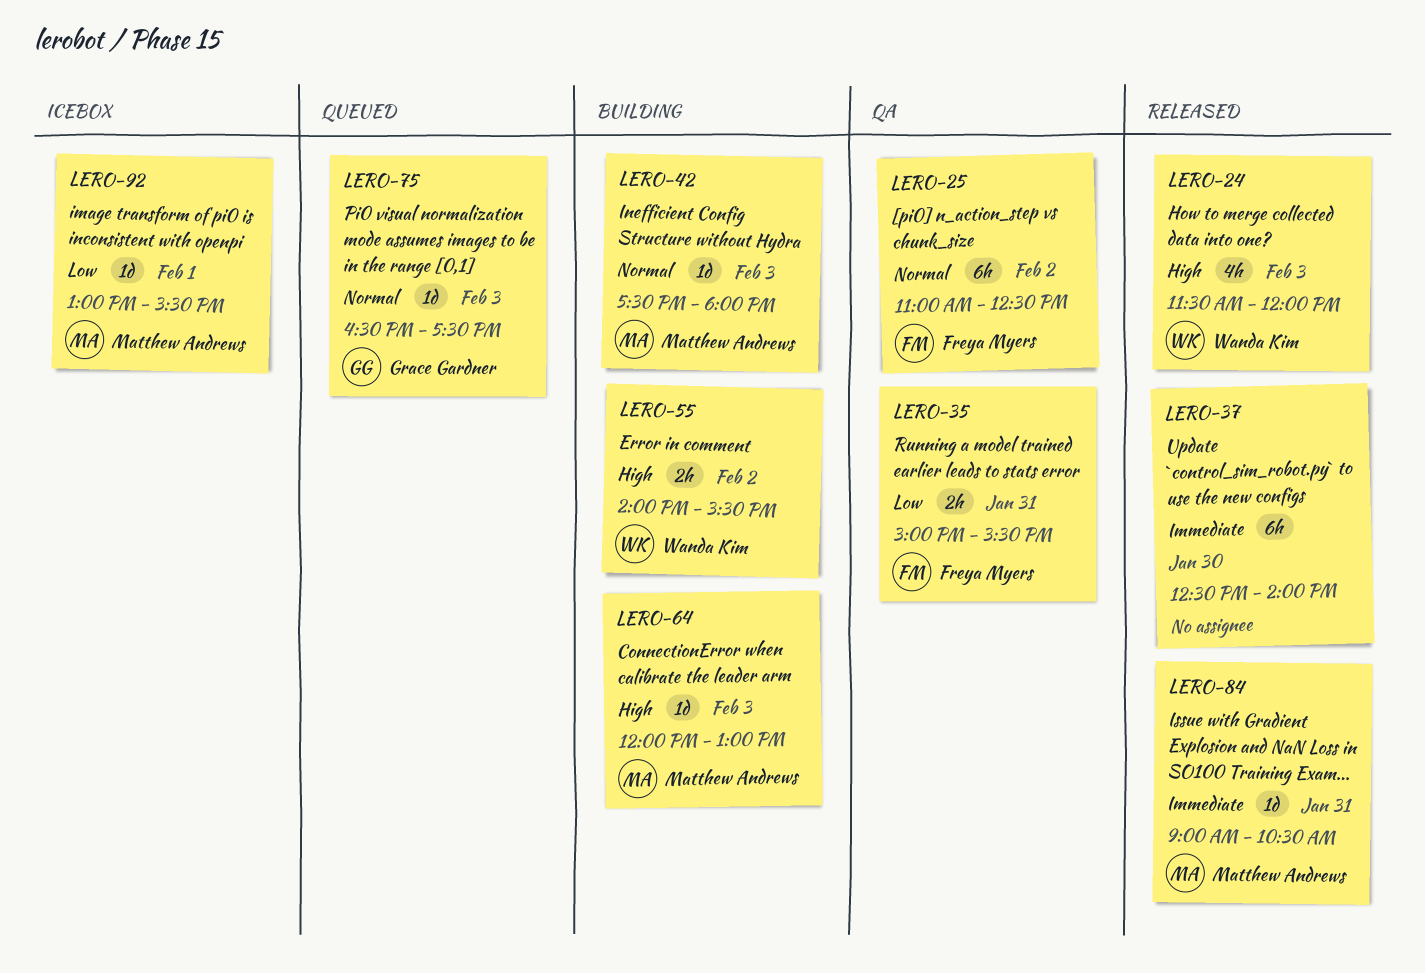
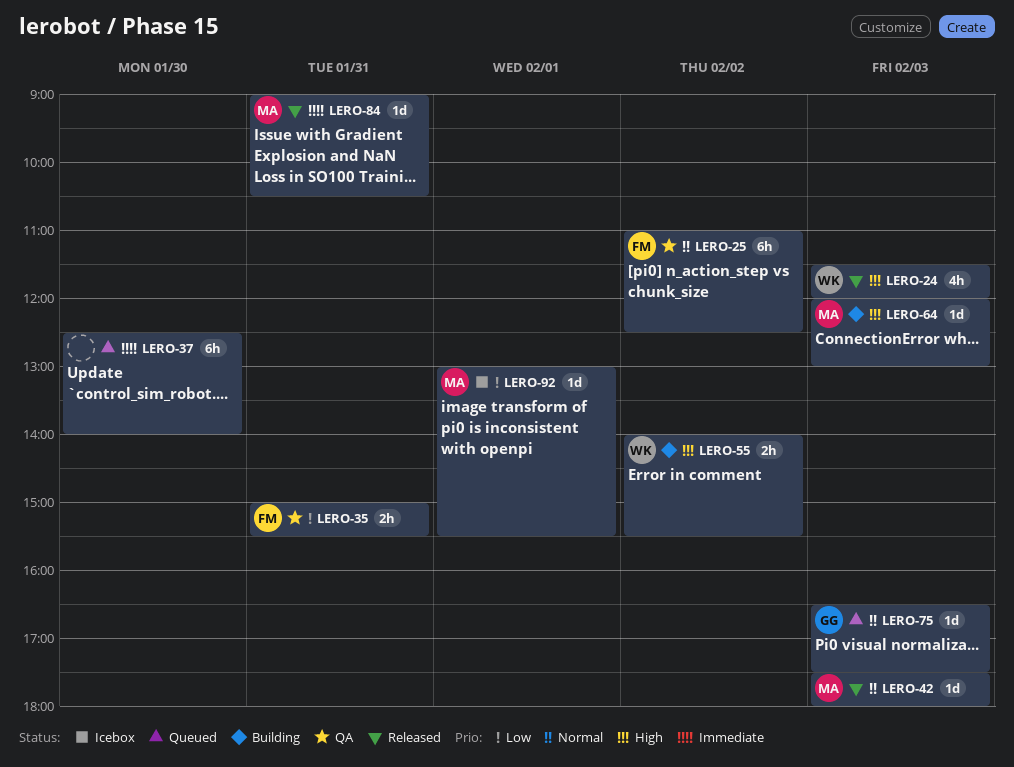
LERO-37, status: Released -> Queued
LERO-42, status: Building -> Released

